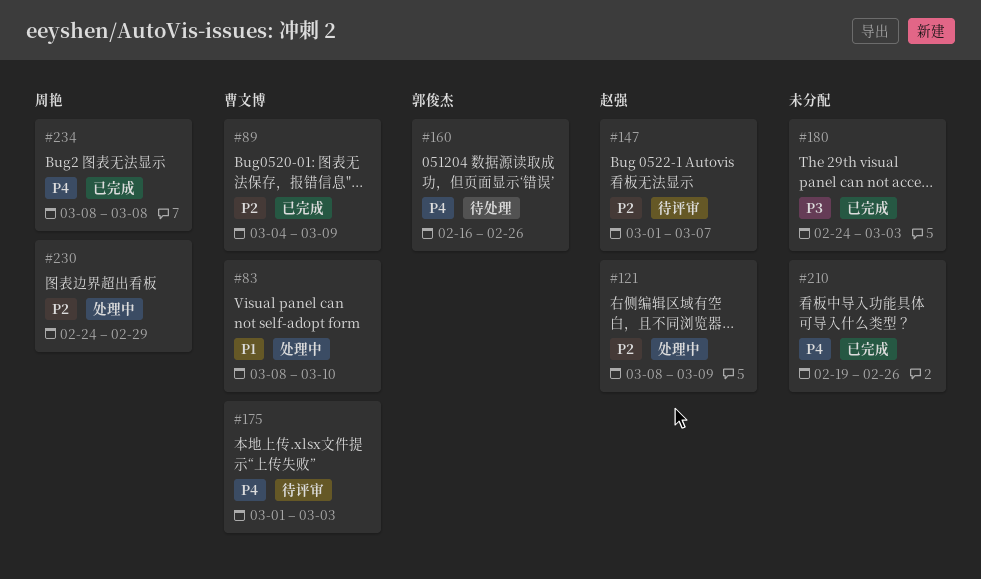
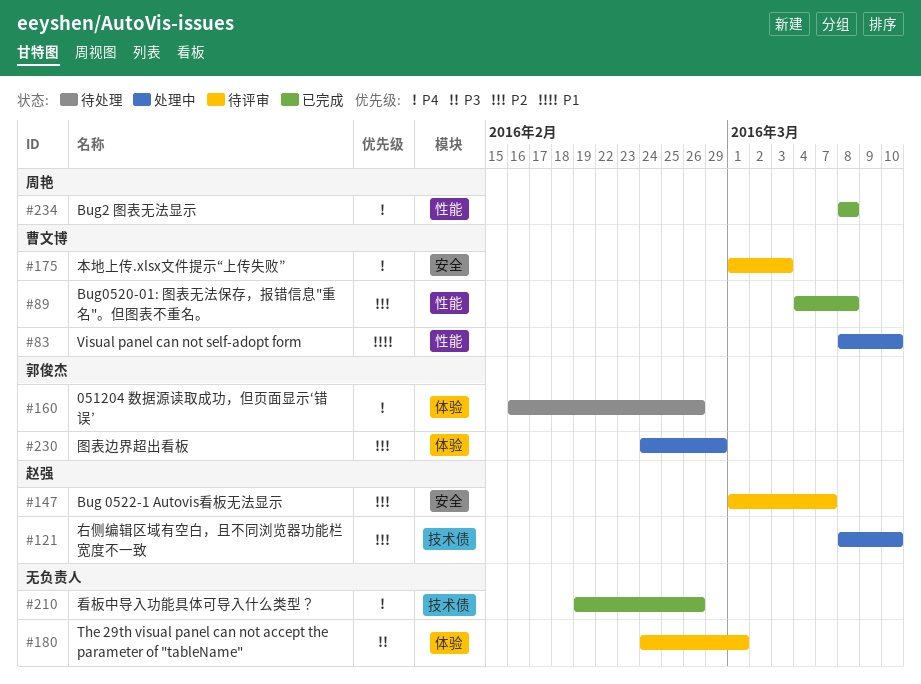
#89, due: Mar 9 -> Mar 8
#121, due: Mar 9 -> Mar 10
#180, status: 已完成 -> 待评审
#180, due: Mar 3 -> Mar 1
#230, owner: 周艳 -> 郭俊杰

